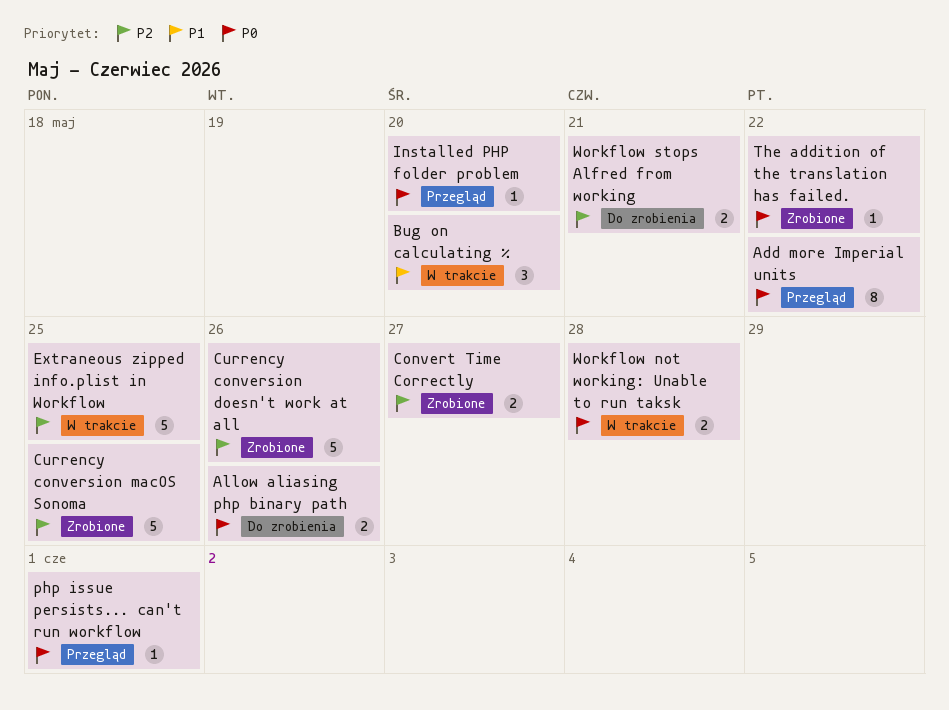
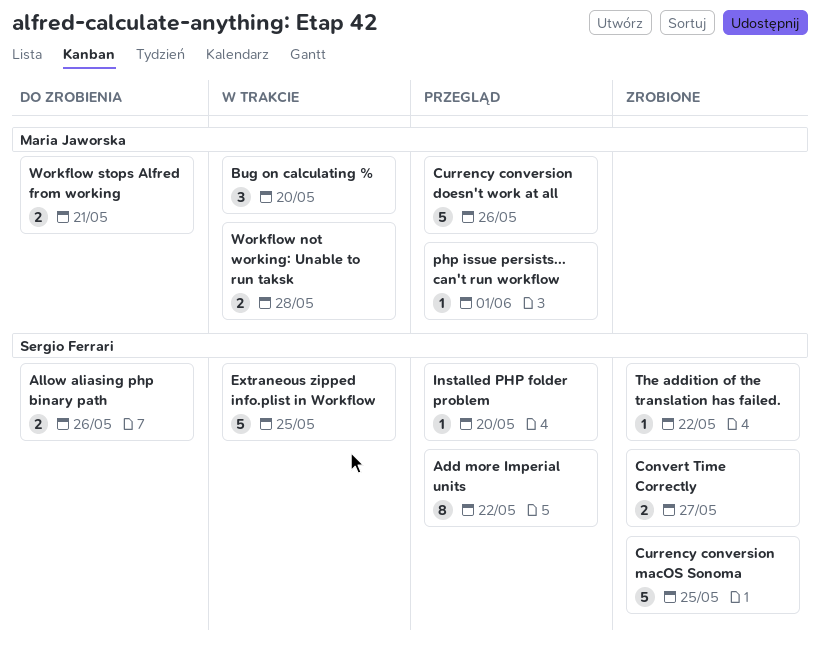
Currency conversion doesn't work at all, status: Zrobione -> Przegląd

